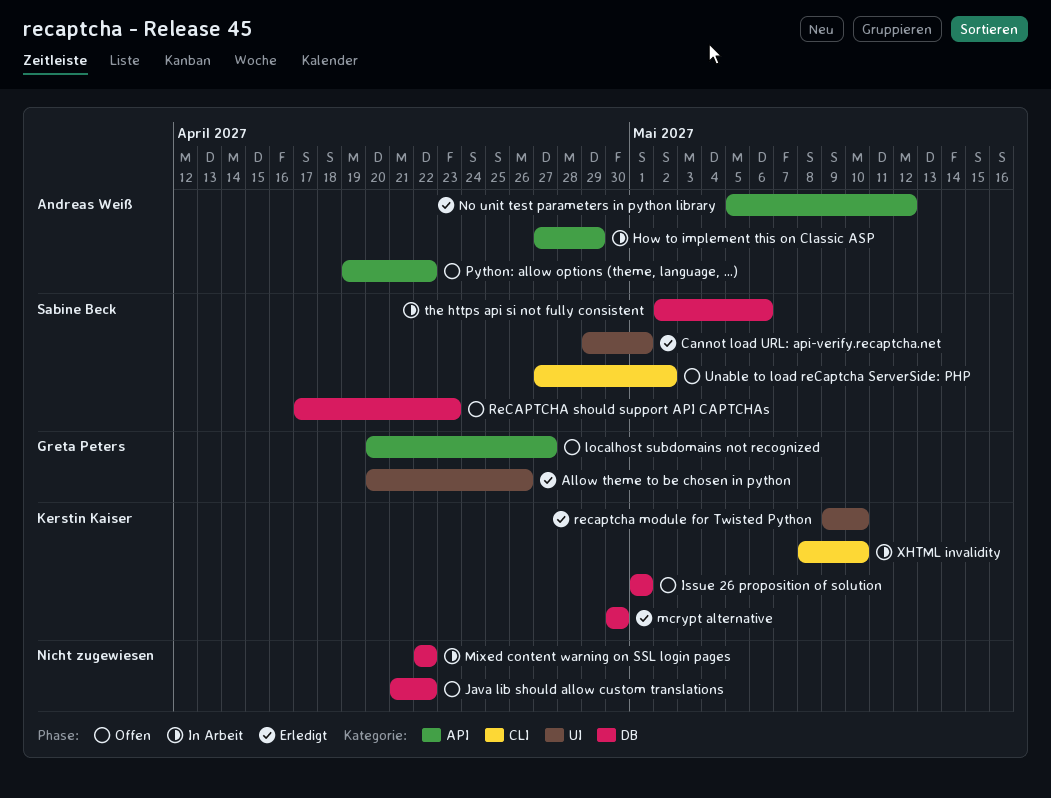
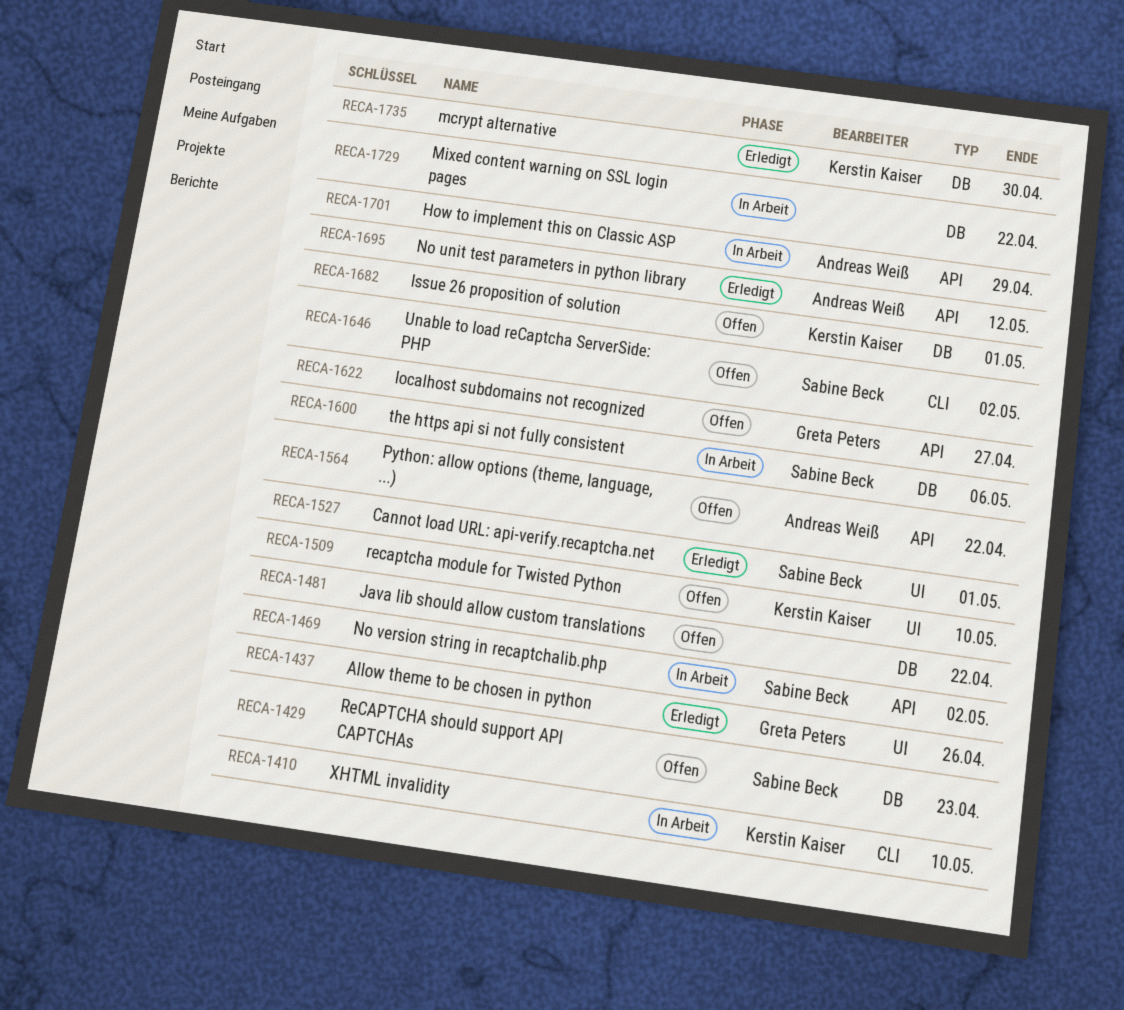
No version string in recaptchalib.php: none -> present
recaptcha module for Twisted Python, status: Erledigt -> Offen

